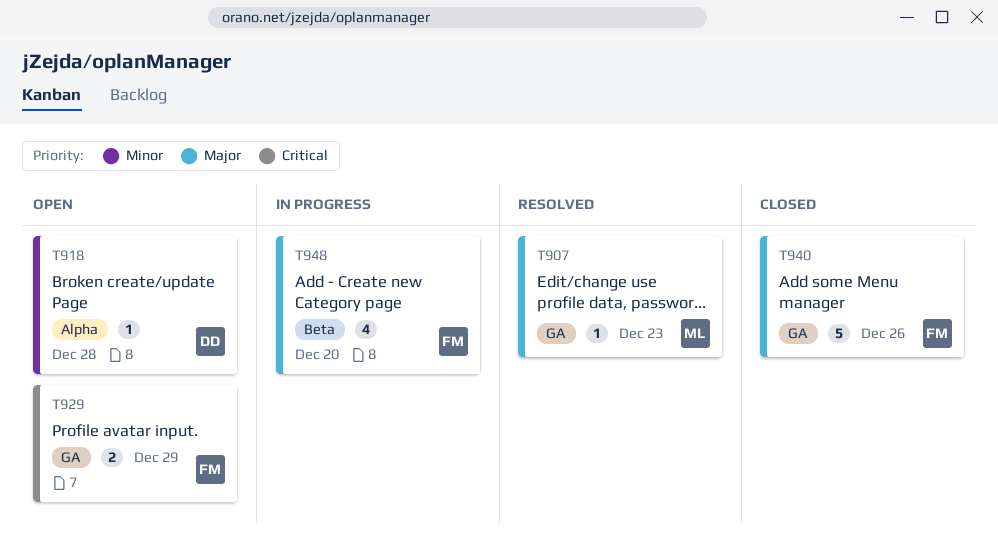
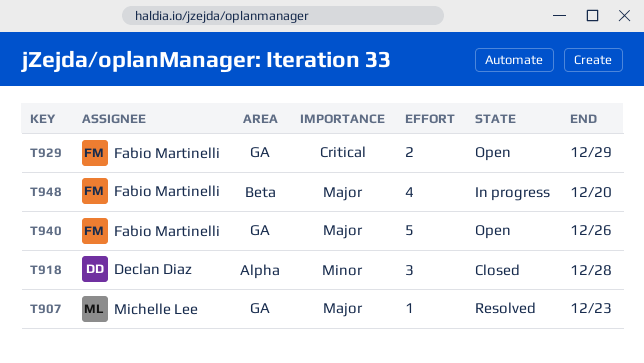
T918, status: Open -> Closed
T918, estimate: 1 -> 3
T940, status: Closed -> Open

